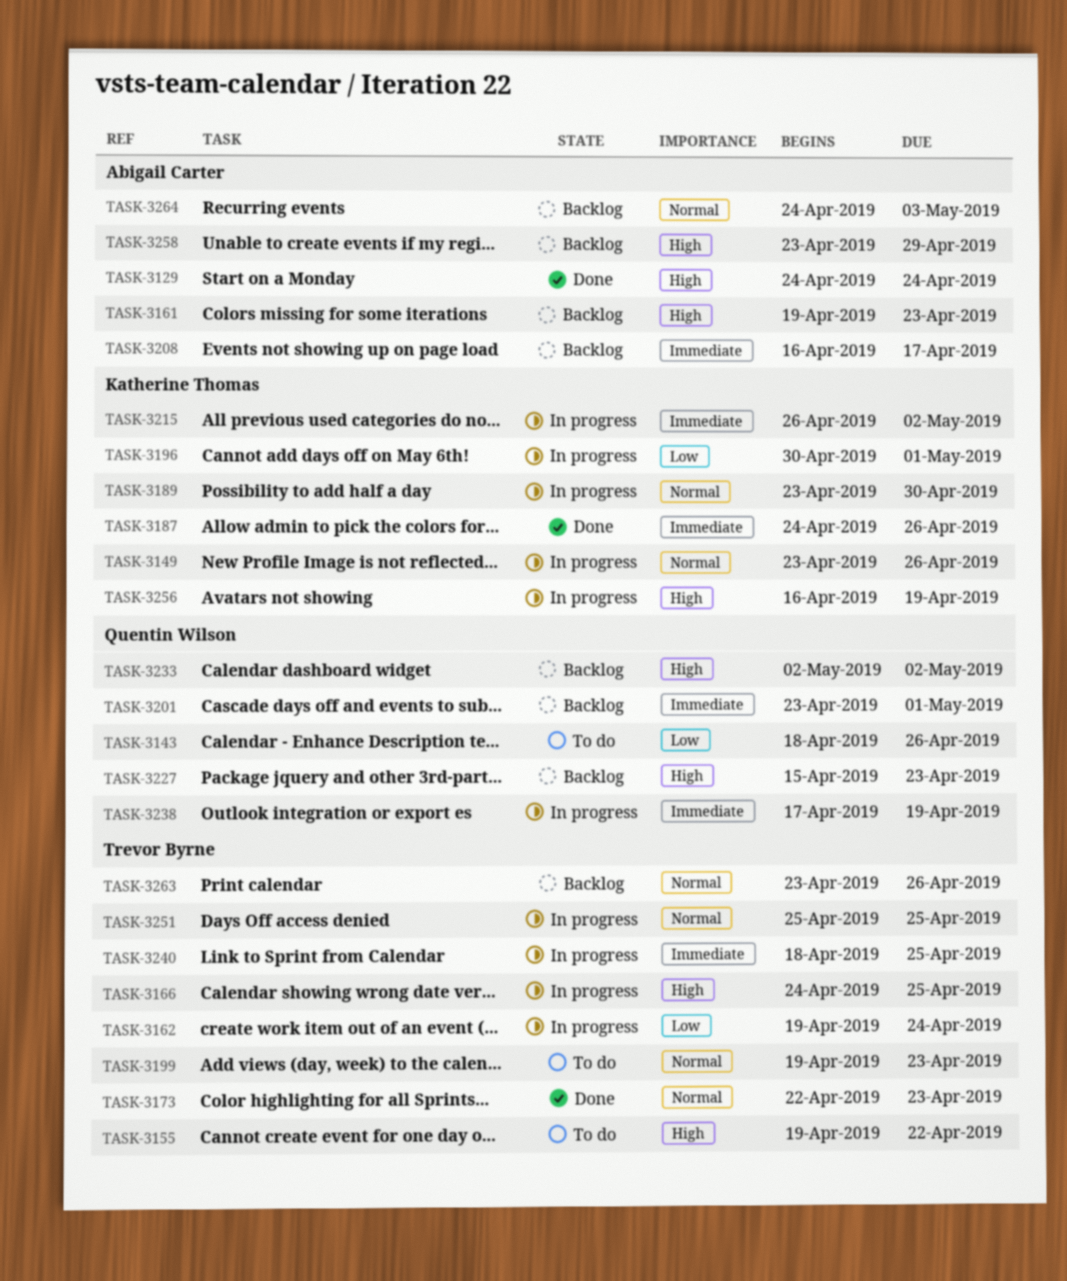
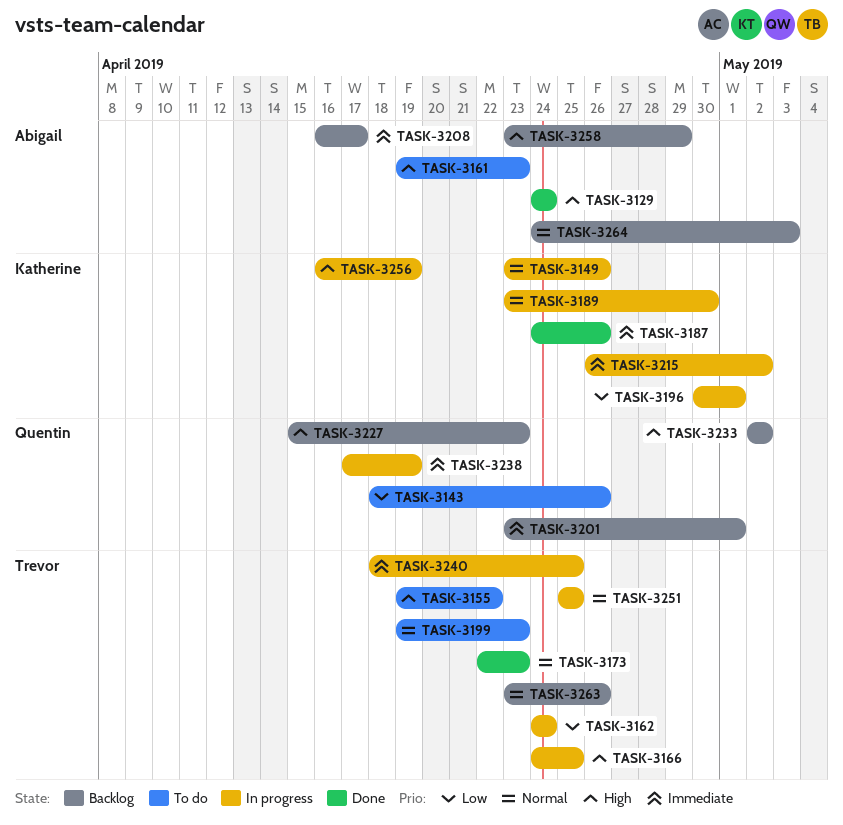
TASK-3161, status: Backlog -> To do
TASK-3162, start: Apr 19 -> Apr 24

